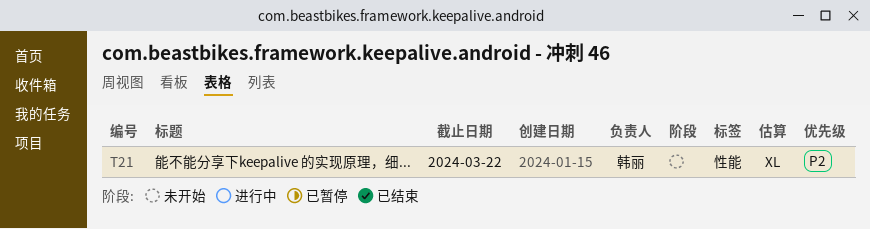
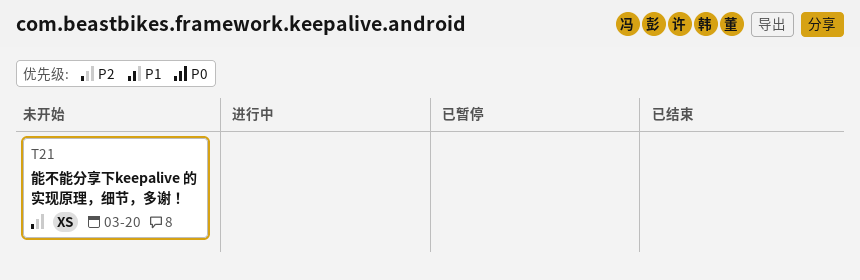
T21, estimate: XL -> XS
T21, due: Mar 22 -> Mar 20

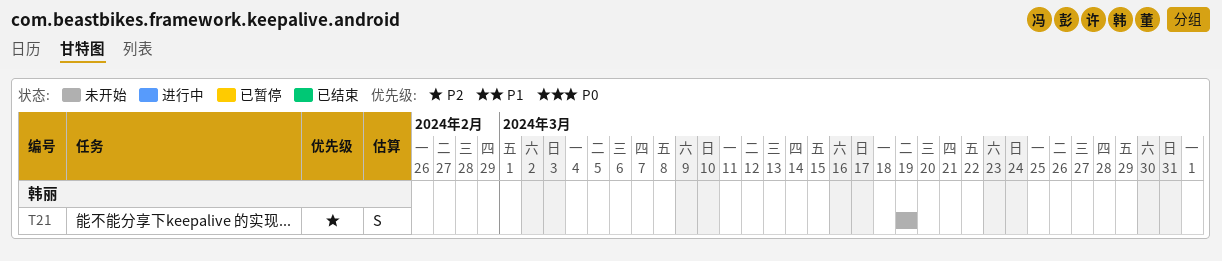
T21, estimate: XS -> S
T21, due: Mar 20 -> Mar 19

